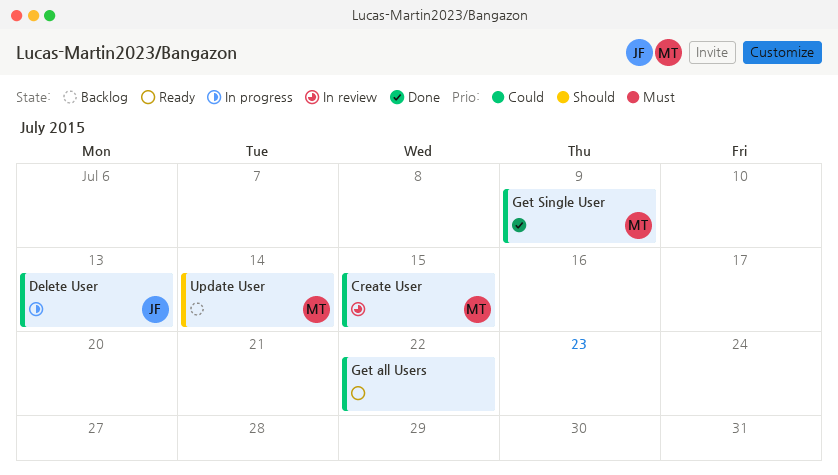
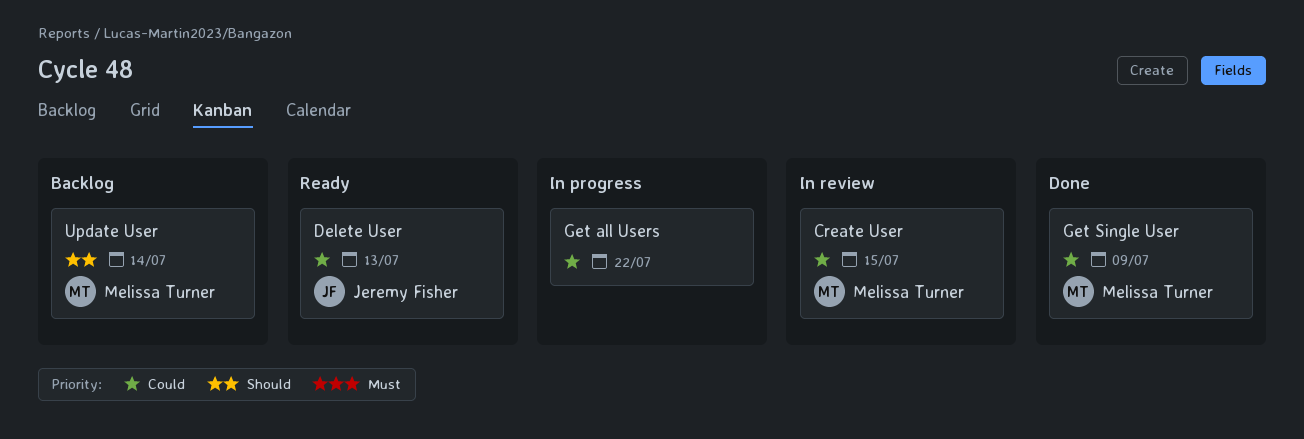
Delete User, status: In progress -> Ready
Get all Users, status: Ready -> In progress

